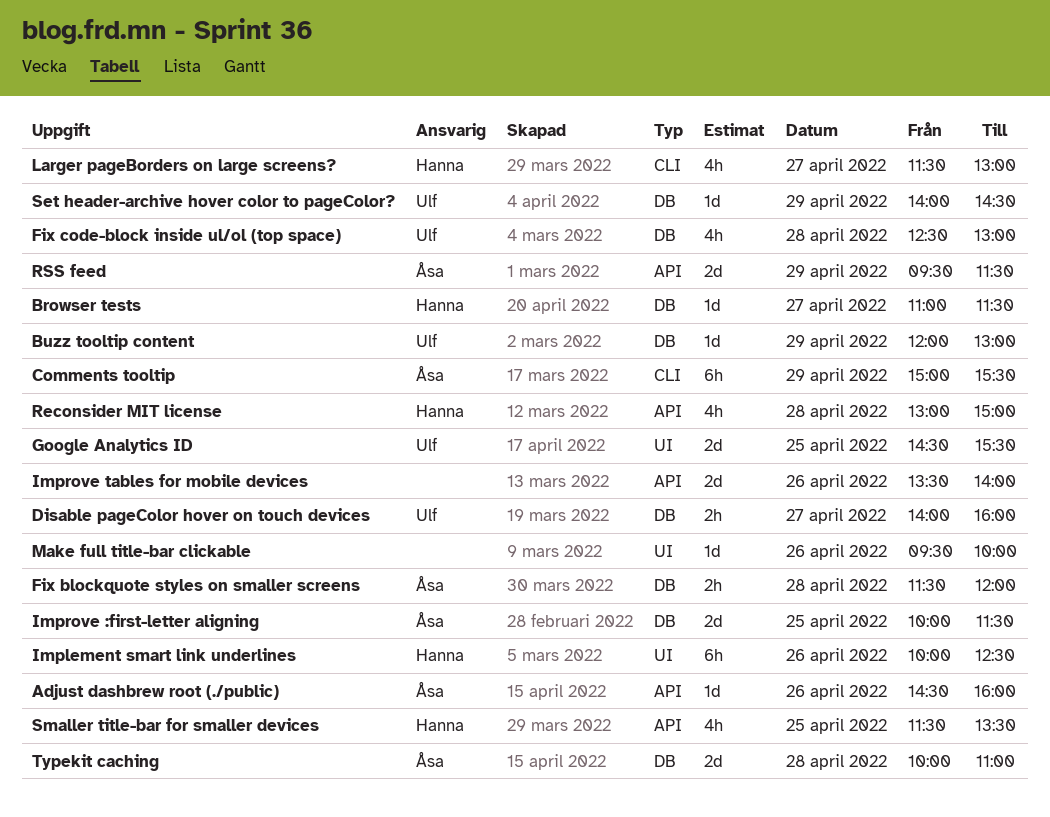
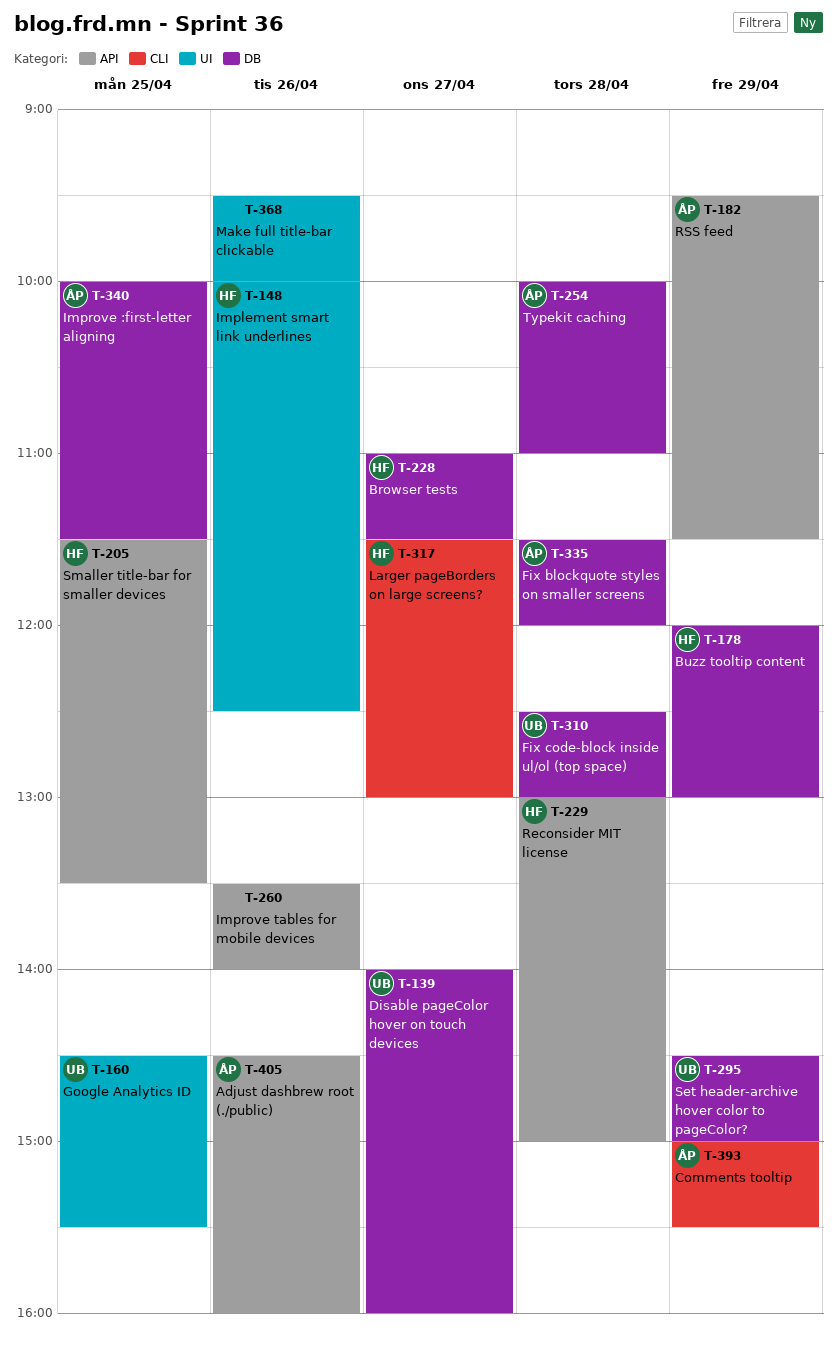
Buzz tooltip content, owner: Ulf -> Hanna
Set header-archive hover color to pageColor?, begins: 14:00 -> 14:30
Set header-archive hover color to pageColor?, ends: 14:30 -> 15:00

